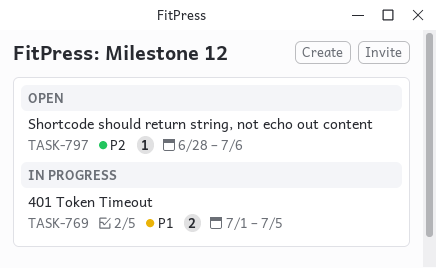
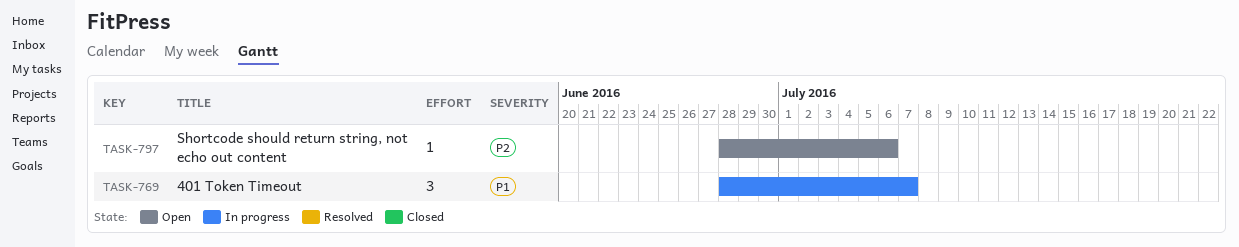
TASK-769, estimate: 2 -> 3
TASK-769, start: Jul 1 -> Jun 28
TASK-769, due: Jul 5 -> Jul 7

